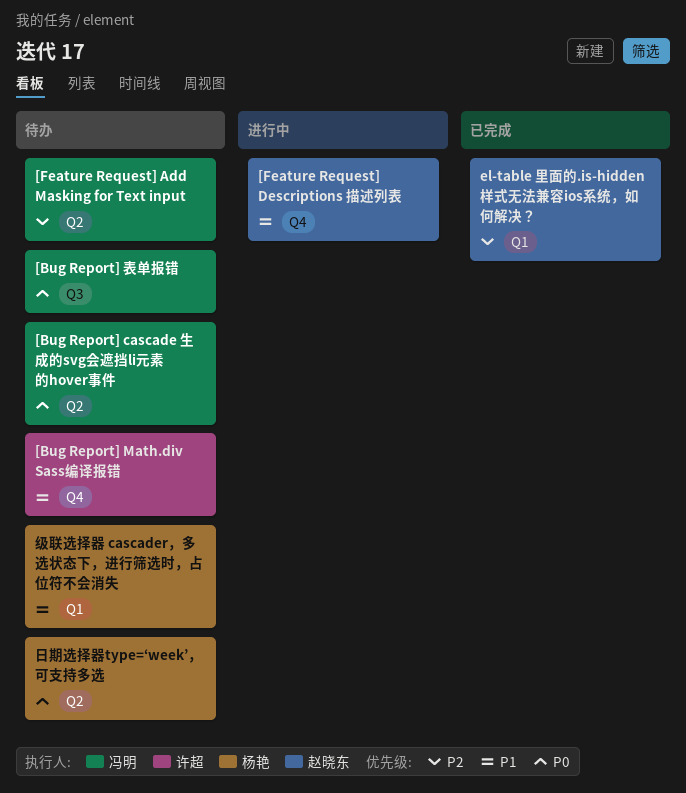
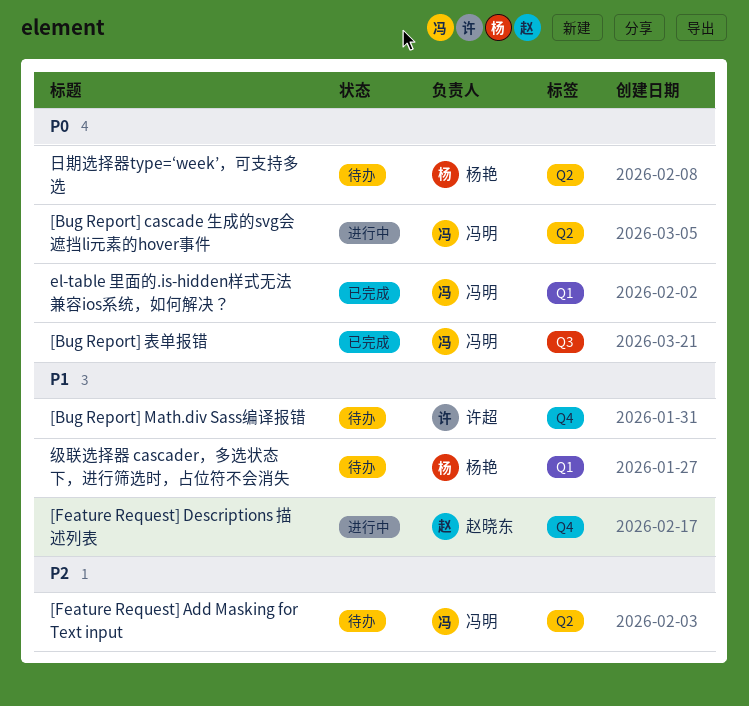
[Bug Report] cascade 生成的svg会遮挡li元素的hover事件, status: 待办 -> 进行中
[Bug Report] 表单报错, status: 待办 -> 已完成
el-table 里面的.is-hidden样式无法兼容ios系统，如何解决？, owner: 赵晓东 -> 冯明
el-table 里面的.is-hidden样式无法兼容ios系统，如何解决？, priority: P2 -> P0

